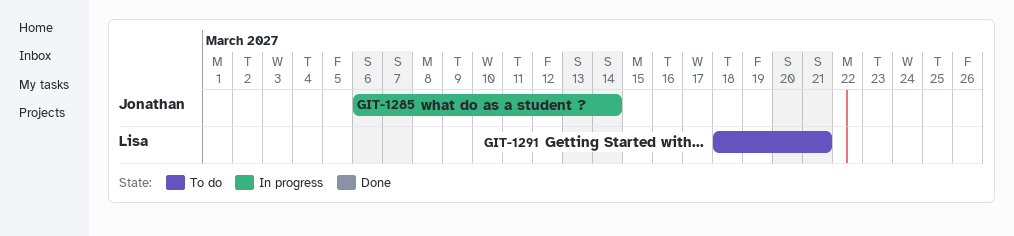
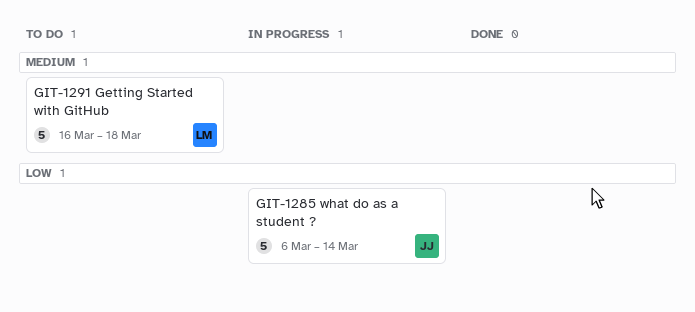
GIT-1291, start: Mar 18 -> Mar 16
GIT-1291, due: Mar 21 -> Mar 18

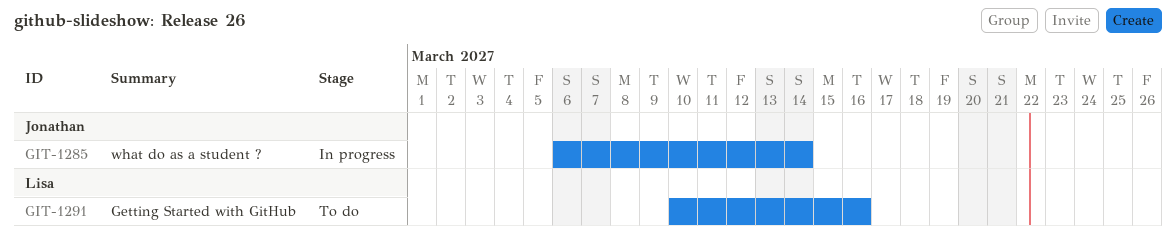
GIT-1291, start: Mar 16 -> Mar 10
GIT-1291, due: Mar 18 -> Mar 16

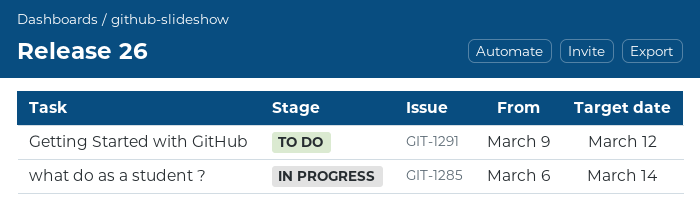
GIT-1291, start: Mar 10 -> Mar 9
GIT-1291, due: Mar 16 -> Mar 12

